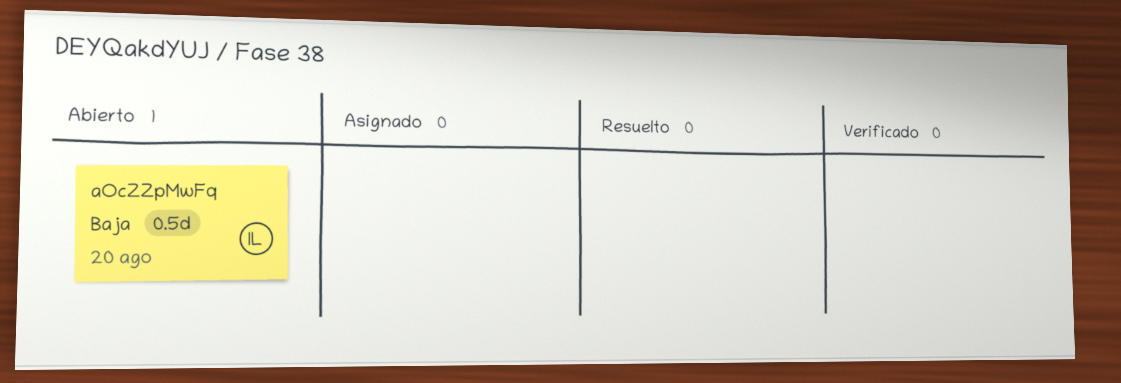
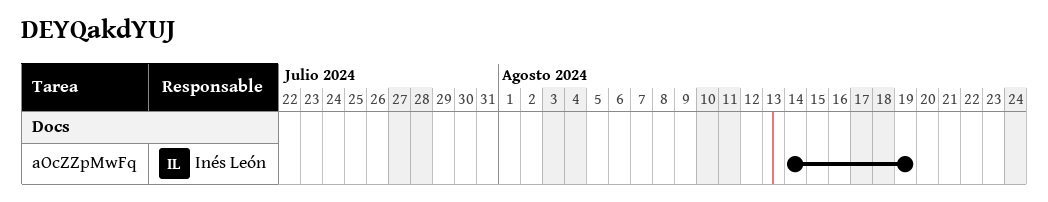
aOcZZpMwFq, due: Aug 20 -> Aug 19

